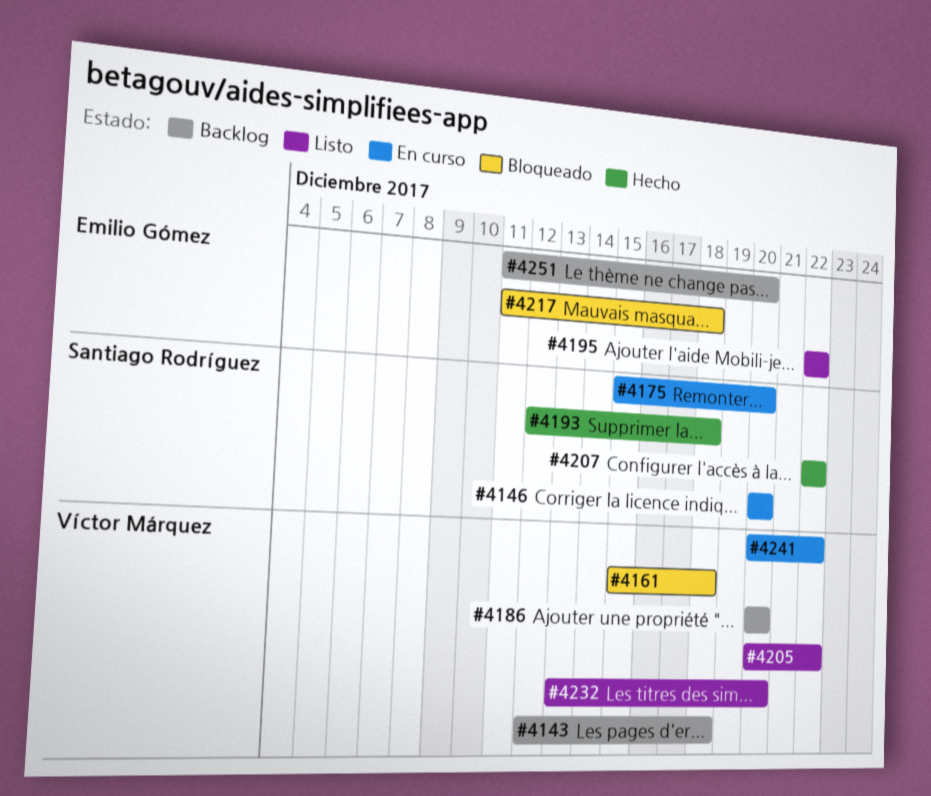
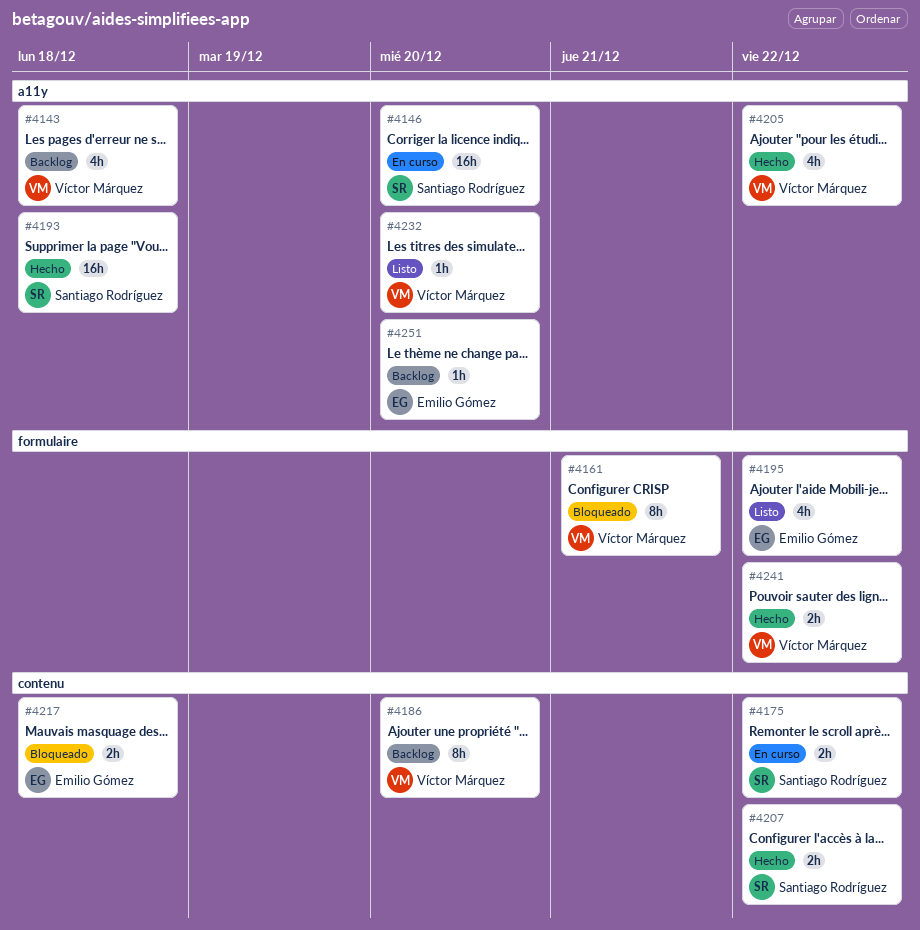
#4161, due: Dec 18 -> Dec 21
#4175, due: Dec 20 -> Dec 22
#4205, status: Listo -> Hecho
#4241, status: En curso -> Hecho

